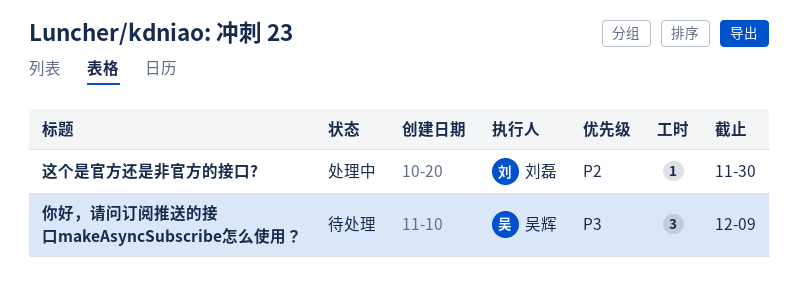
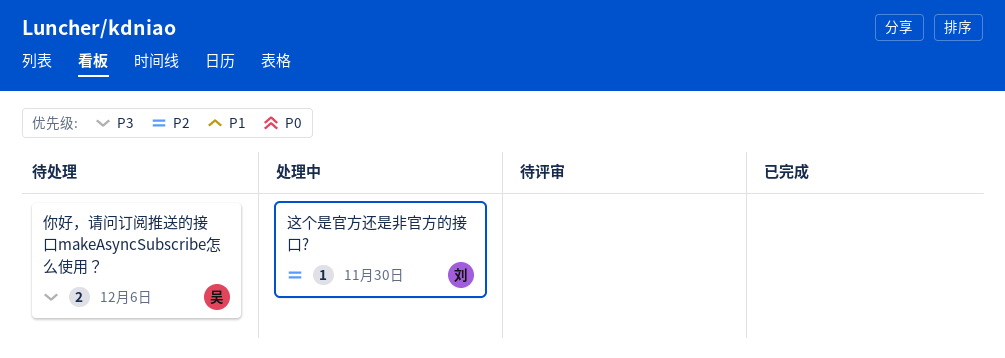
你好，请问订阅推送的接口makeAsyncSubscribe怎么使用？, estimate: 3 -> 2
你好，请问订阅推送的接口makeAsyncSubscribe怎么使用？, due: Dec 9 -> Dec 6

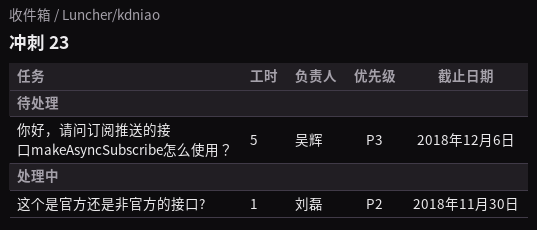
你好，请问订阅推送的接口makeAsyncSubscribe怎么使用？, estimate: 2 -> 5

